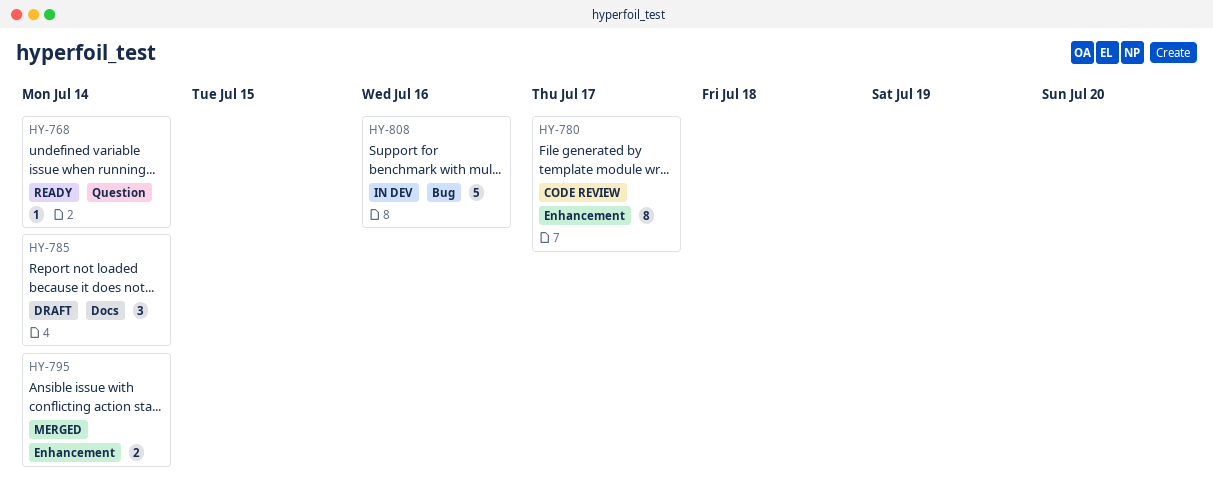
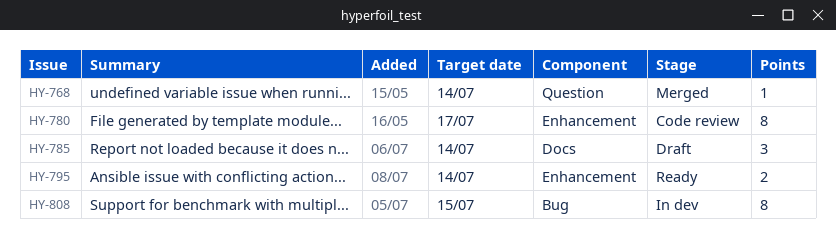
HY-768, status: Ready -> Merged
HY-795, status: Merged -> Ready
HY-808, estimate: 5 -> 8
HY-808, due: Jul 16 -> Jul 15

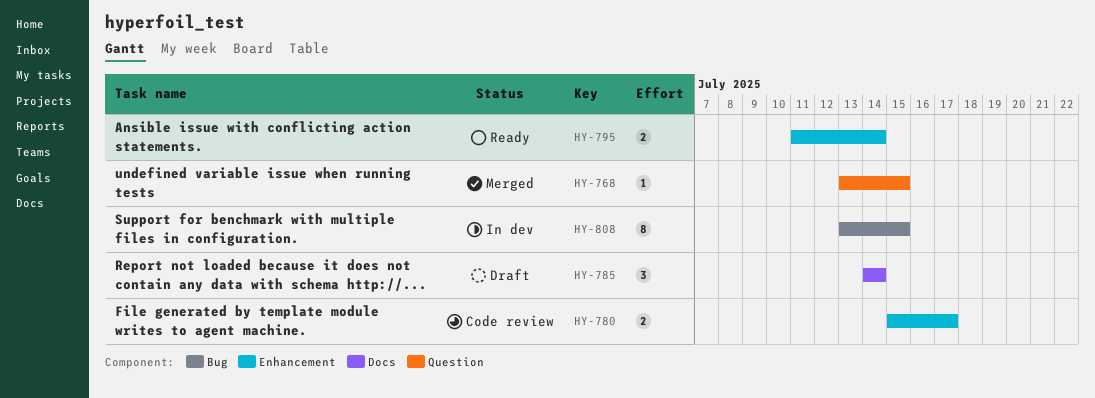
HY-768, due: Jul 14 -> Jul 15
HY-780, estimate: 8 -> 2

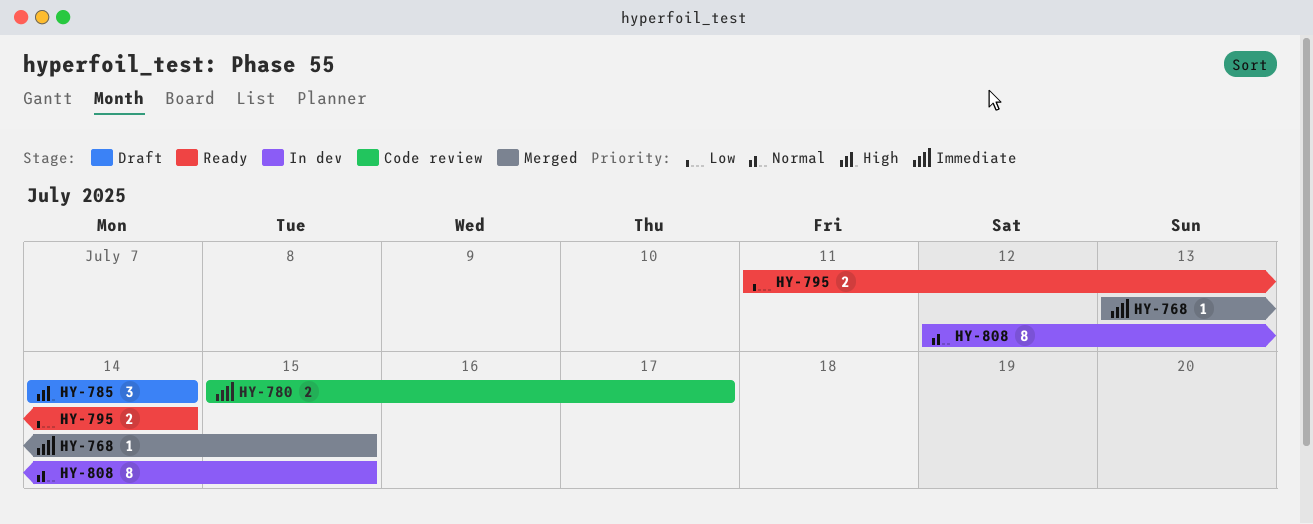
HY-808, start: Jul 13 -> Jul 12

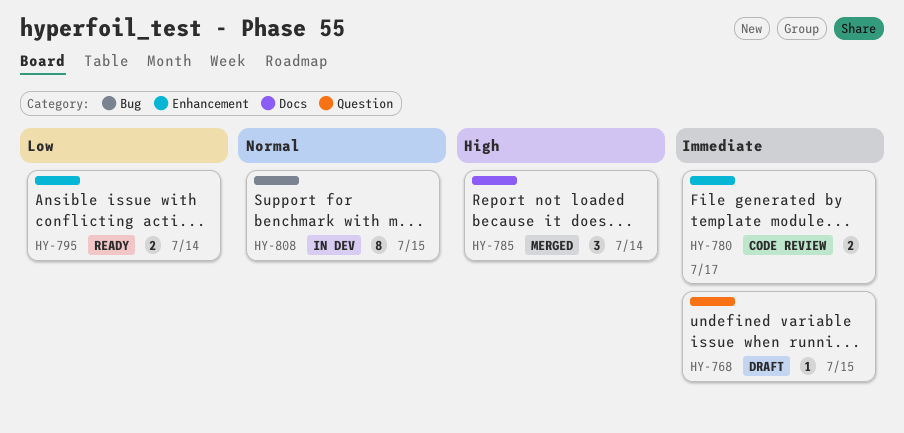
HY-768, status: Merged -> Draft
HY-785, status: Draft -> Merged

